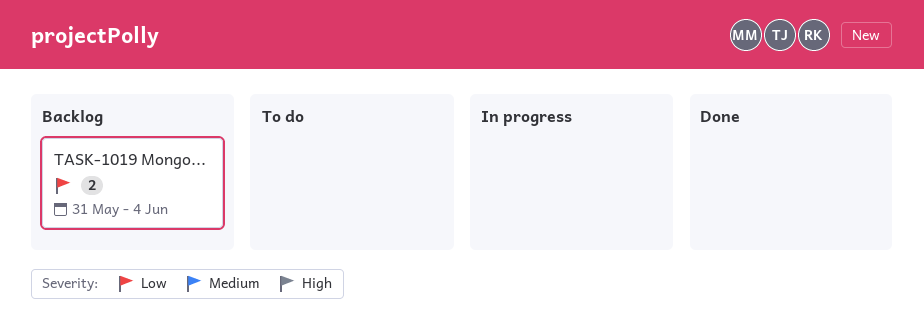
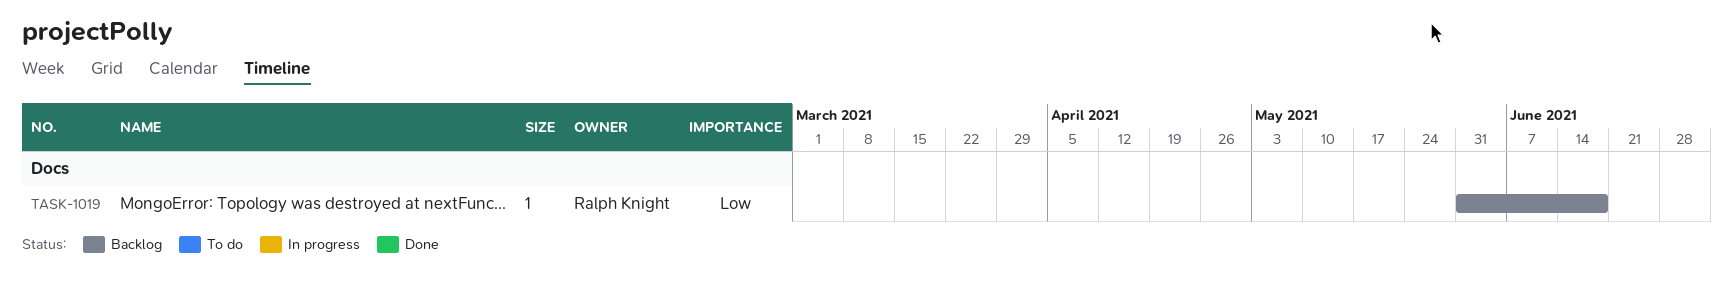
TASK-1019, estimate: 2 -> 1
TASK-1019, due: Jun 4 -> Jun 18

